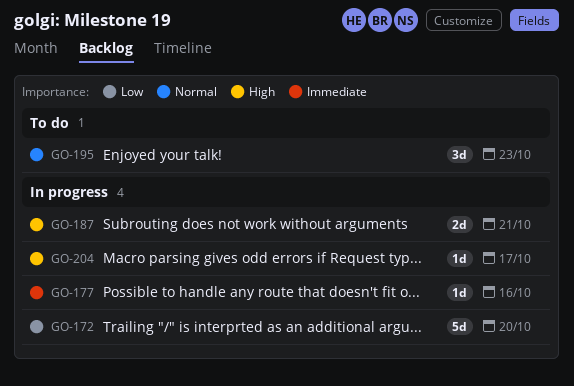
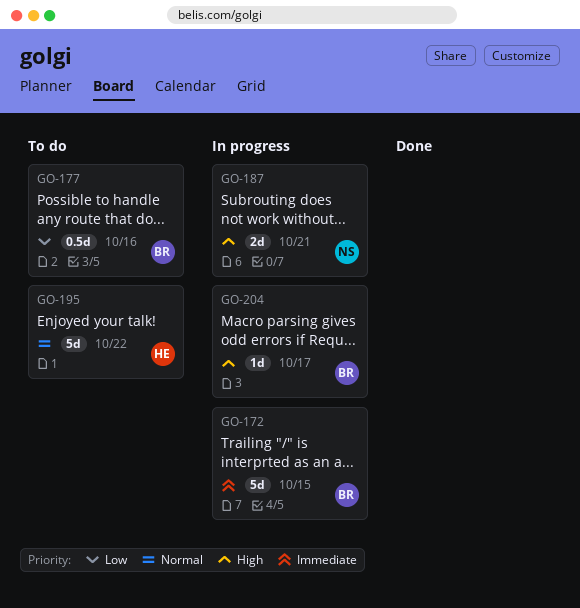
GO-172, priority: Low -> Immediate
GO-172, due: Oct 20 -> Oct 15
GO-177, status: In progress -> To do
GO-177, priority: Immediate -> Low
GO-177, estimate: 1d -> 0.5d
GO-195, estimate: 3d -> 5d
GO-195, due: Oct 23 -> Oct 22

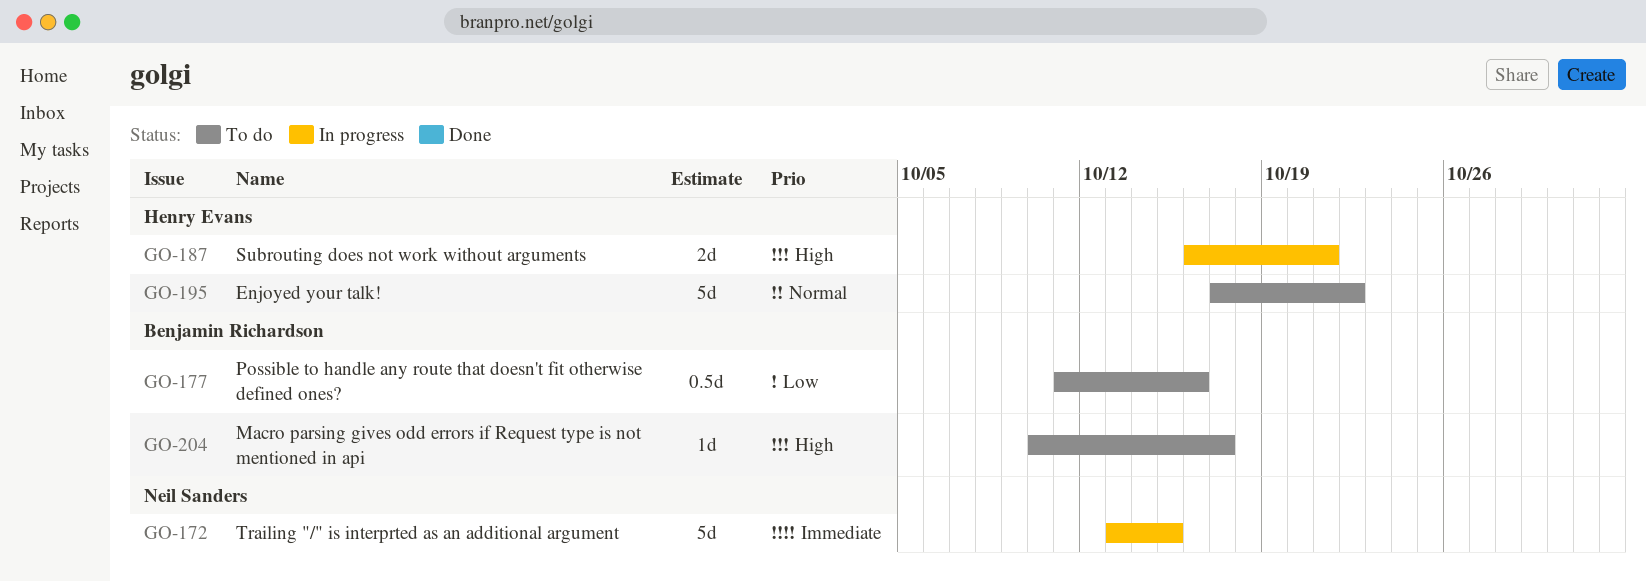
GO-172, owner: Benjamin Richardson -> Neil Sanders
GO-187, owner: Neil Sanders -> Henry Evans
GO-204, status: In progress -> To do

